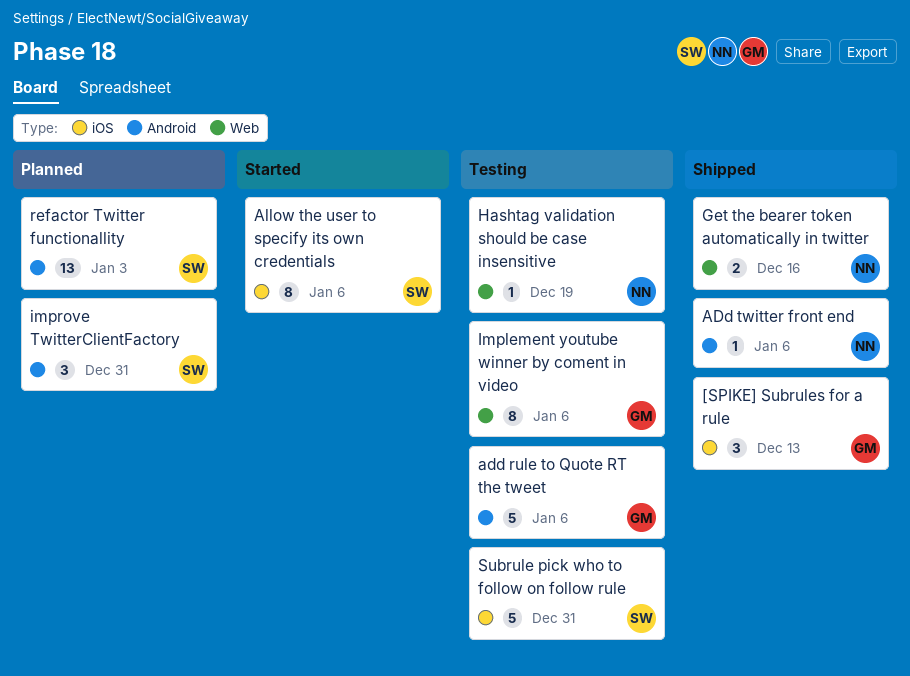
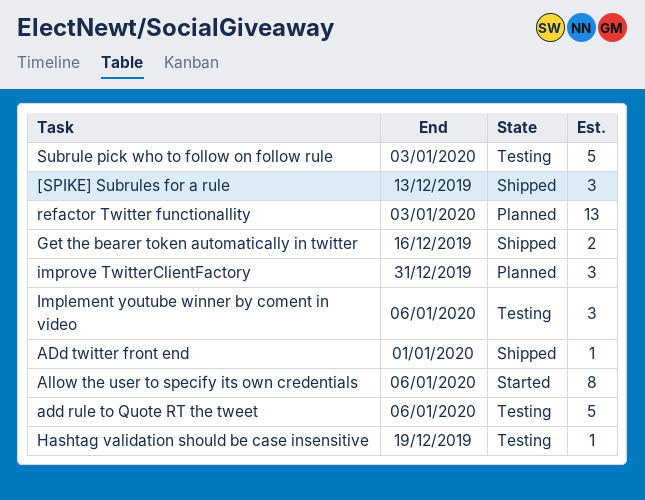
ADd twitter front end, due: Jan 6 -> Jan 1
Implement youtube winner by coment in video, estimate: 8 -> 3
Subrule pick who to follow on follow rule, due: Dec 31 -> Jan 3

